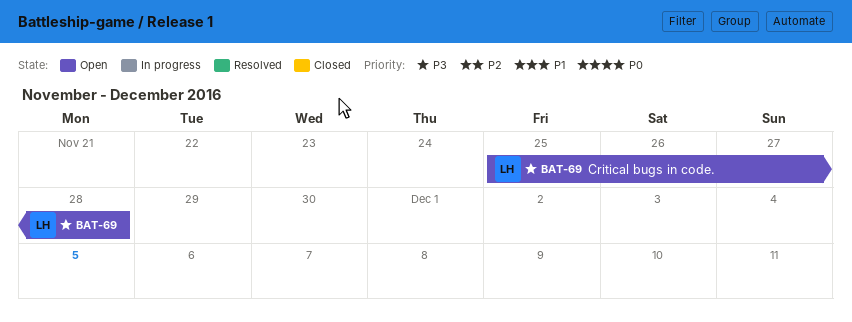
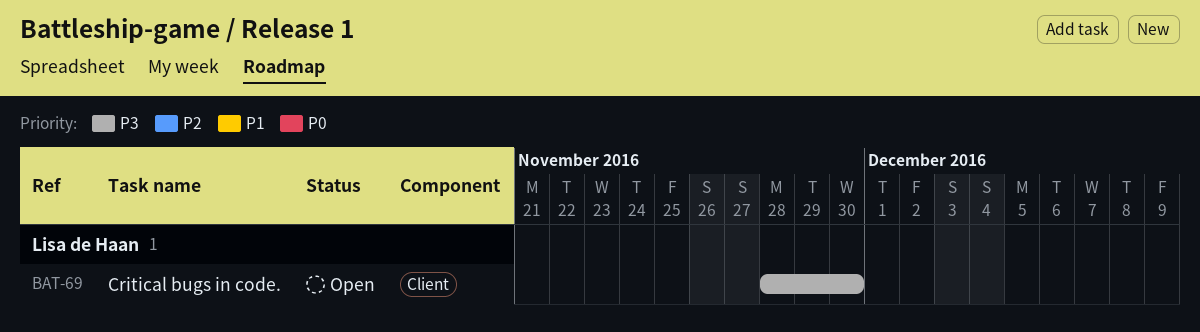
BAT-69, start: Nov 25 -> Nov 28
BAT-69, due: Nov 28 -> Nov 30

